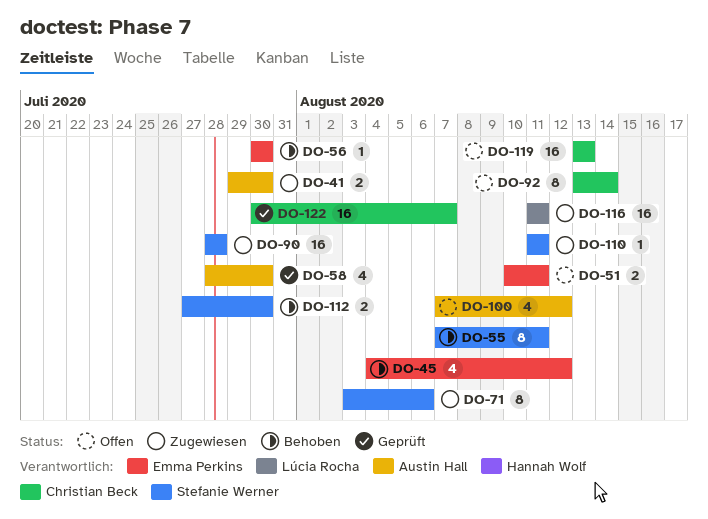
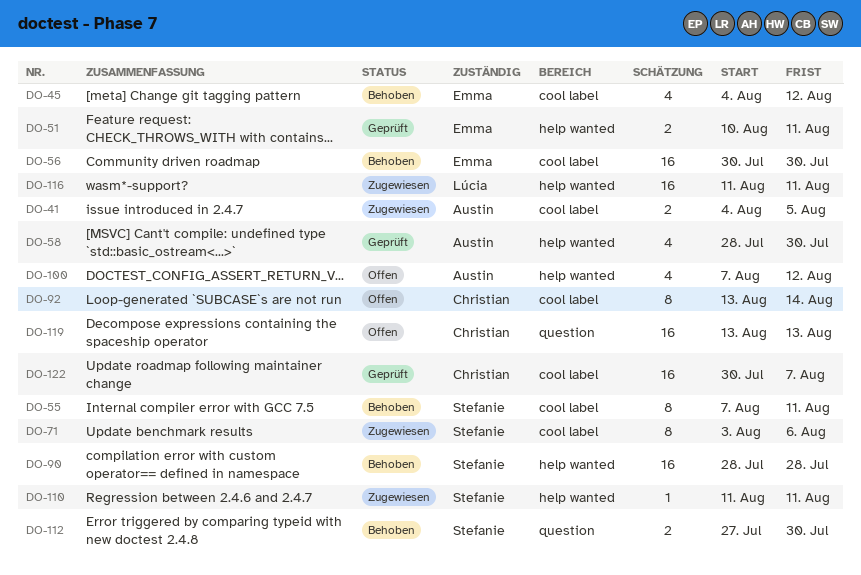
DO-41, start: Jul 29 -> Aug 4
DO-41, due: Jul 30 -> Aug 5
DO-51, status: Offen -> Geprüft
DO-56, estimate: 1 -> 16
DO-90, status: Zugewiesen -> Behoben

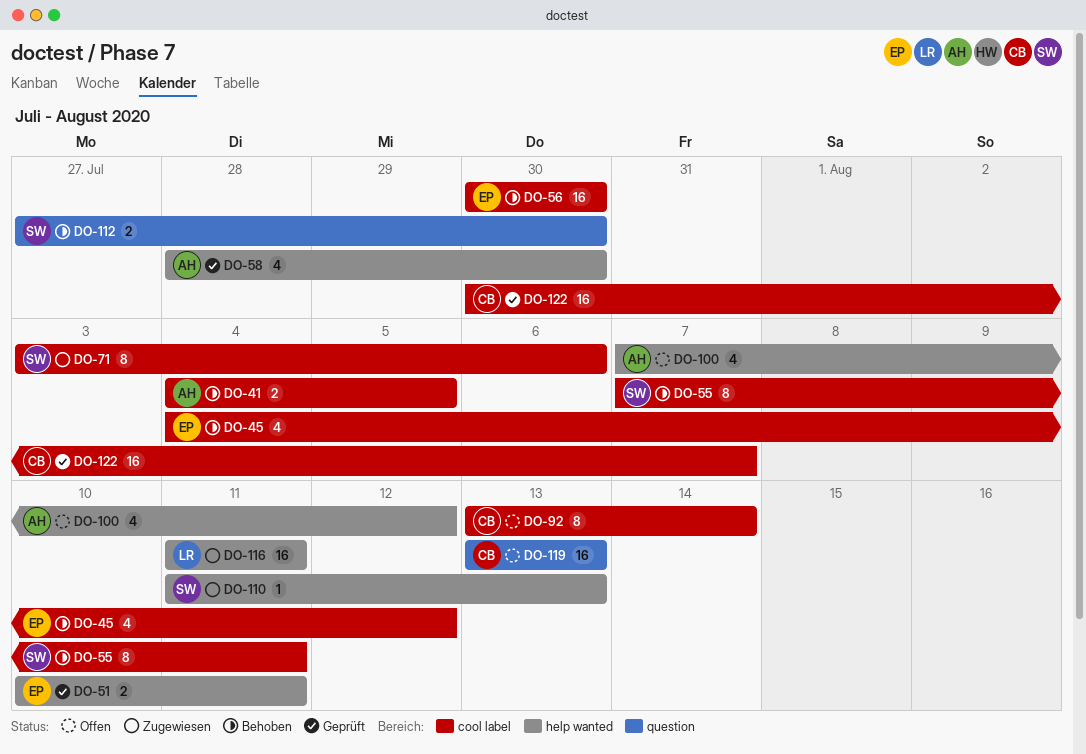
DO-41, status: Zugewiesen -> Behoben
DO-90: present -> none
DO-110, due: Aug 11 -> Aug 13

